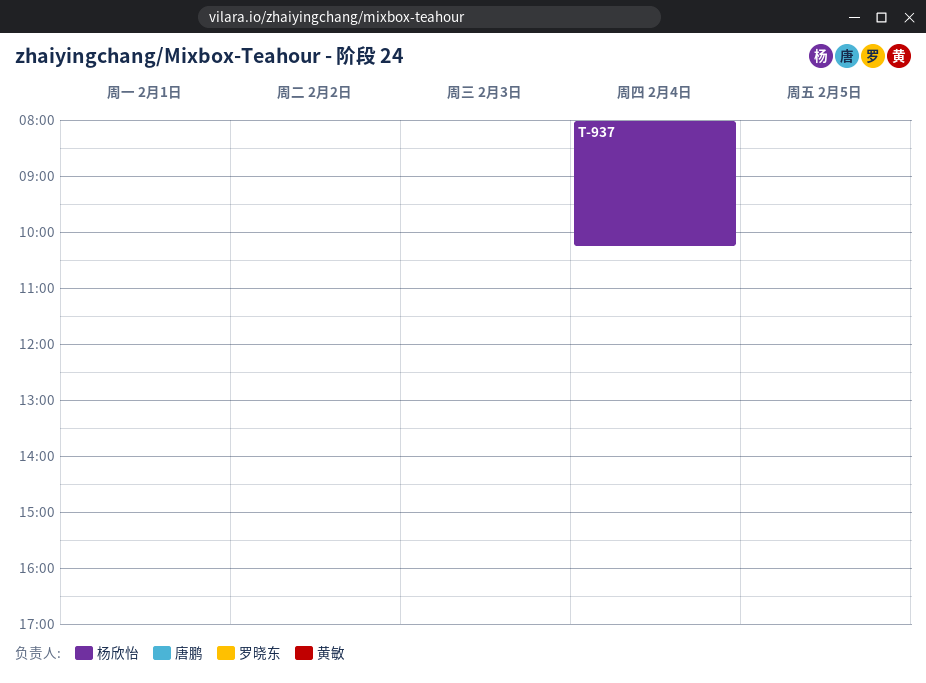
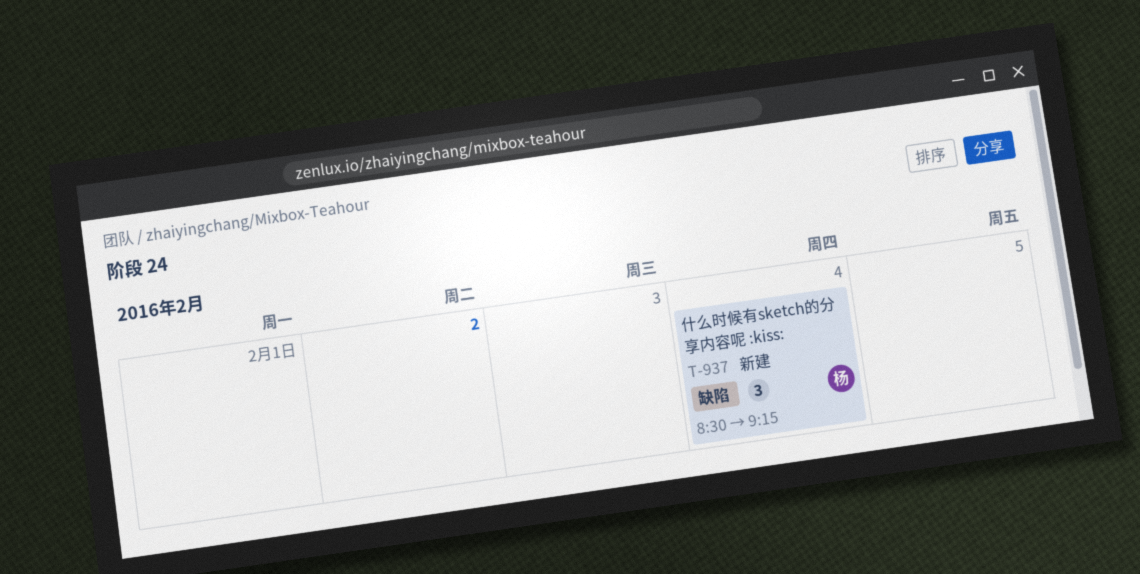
T-937, begins: 08:00 -> 08:30
T-937, ends: 10:15 -> 09:15

